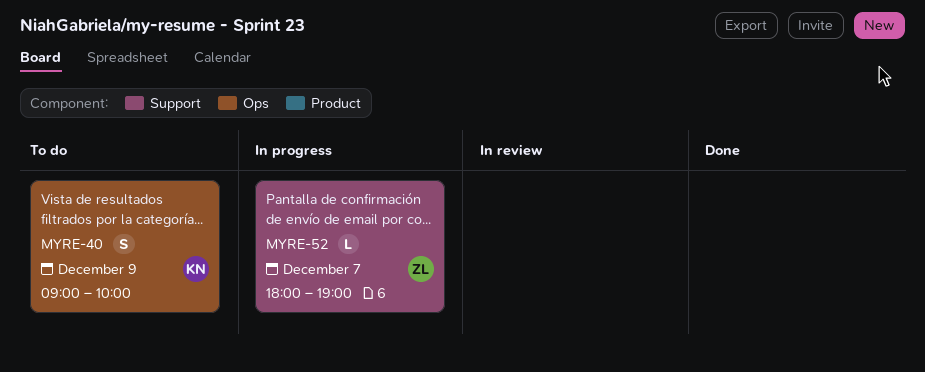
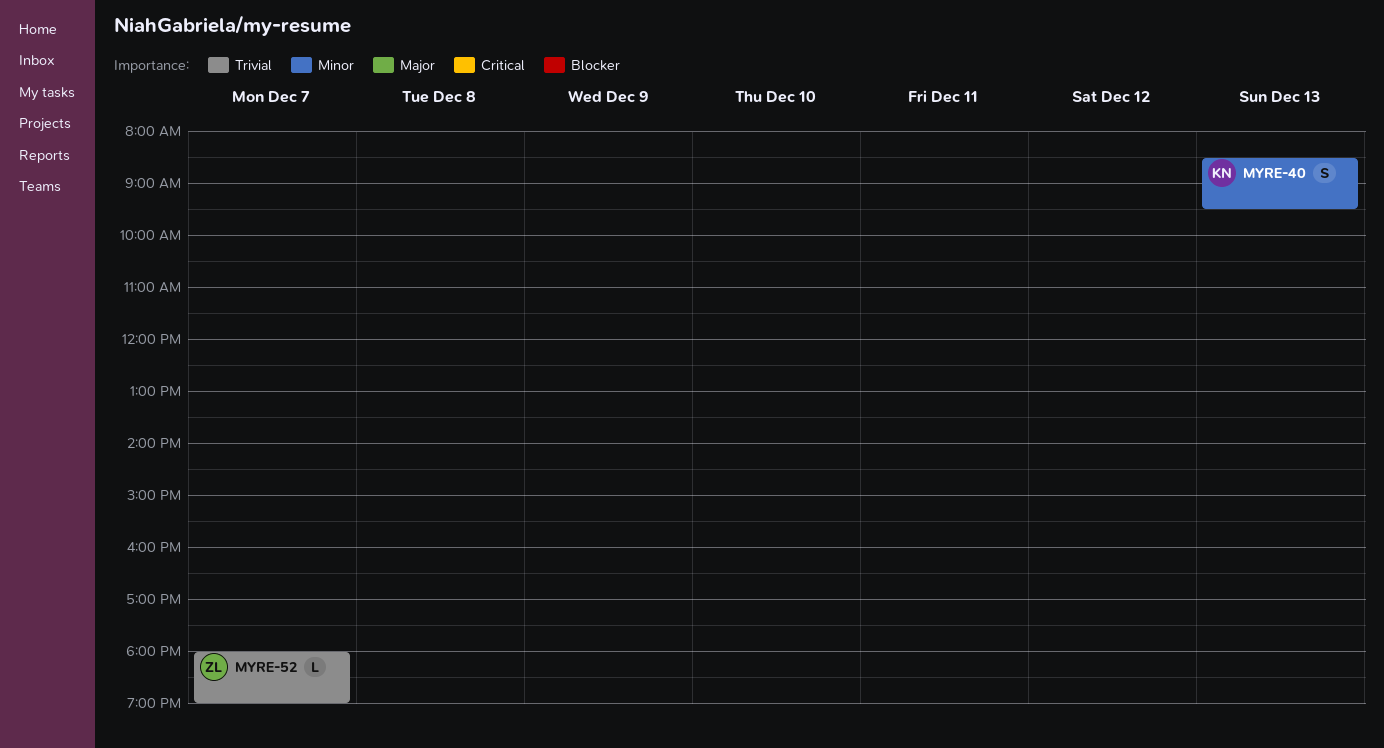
MYRE-40, day: Dec 9 -> Dec 13
MYRE-40, begins: 09:00 -> 08:30
MYRE-40, ends: 10:00 -> 09:30

